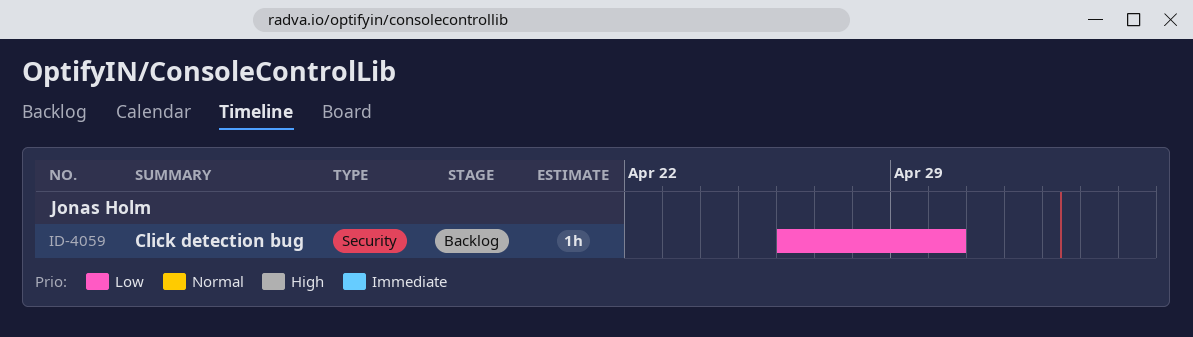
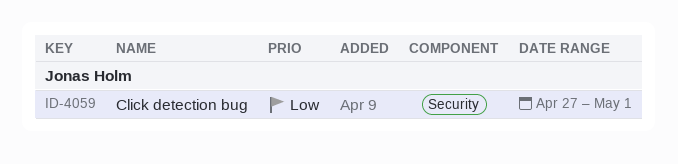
ID-4059, start: Apr 26 -> Apr 27
ID-4059, due: Apr 30 -> May 1

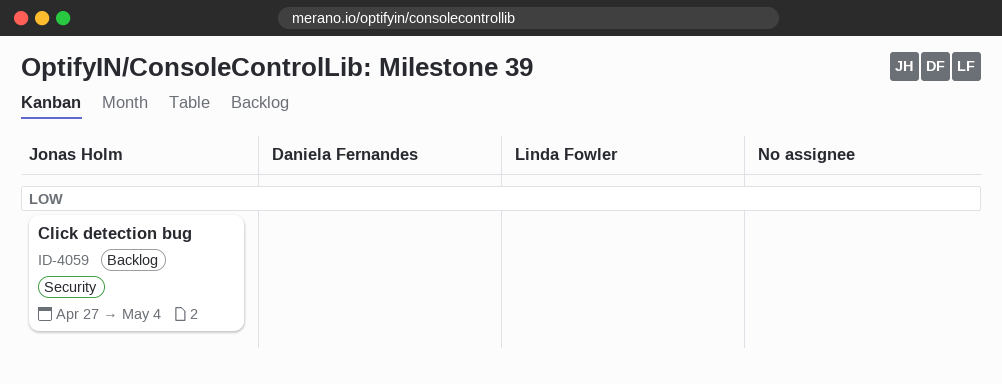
ID-4059, due: May 1 -> May 4

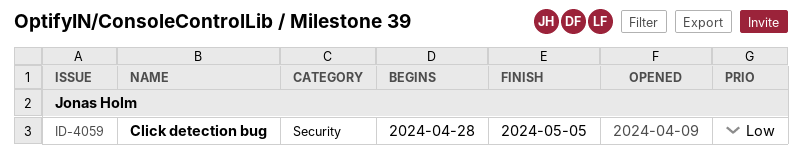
ID-4059, start: Apr 27 -> Apr 28
ID-4059, due: May 4 -> May 5

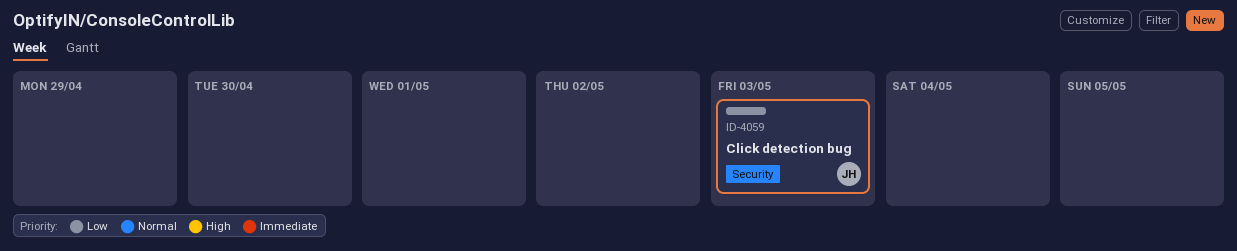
ID-4059, due: May 5 -> May 3

